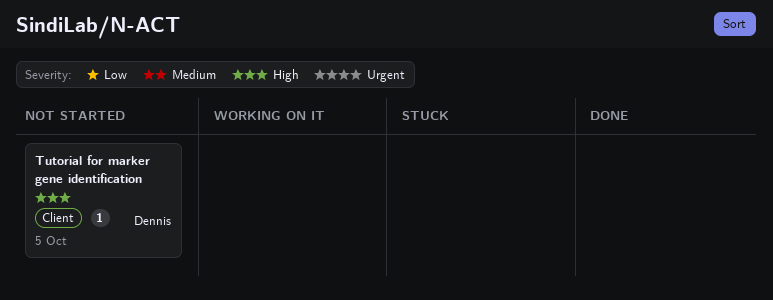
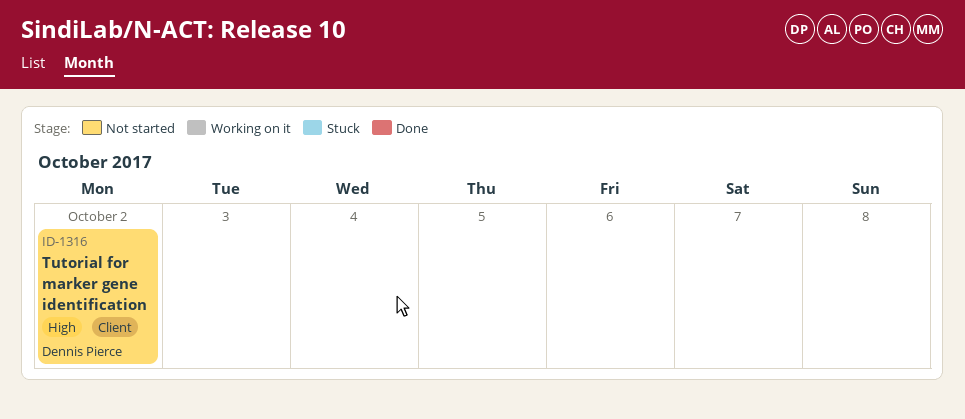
Tutorial for marker gene identification, due: Oct 5 -> Oct 2

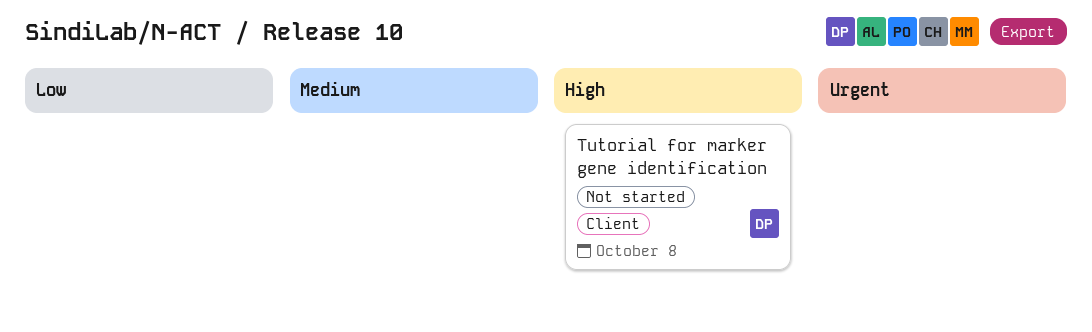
Tutorial for marker gene identification, due: Oct 2 -> Oct 8

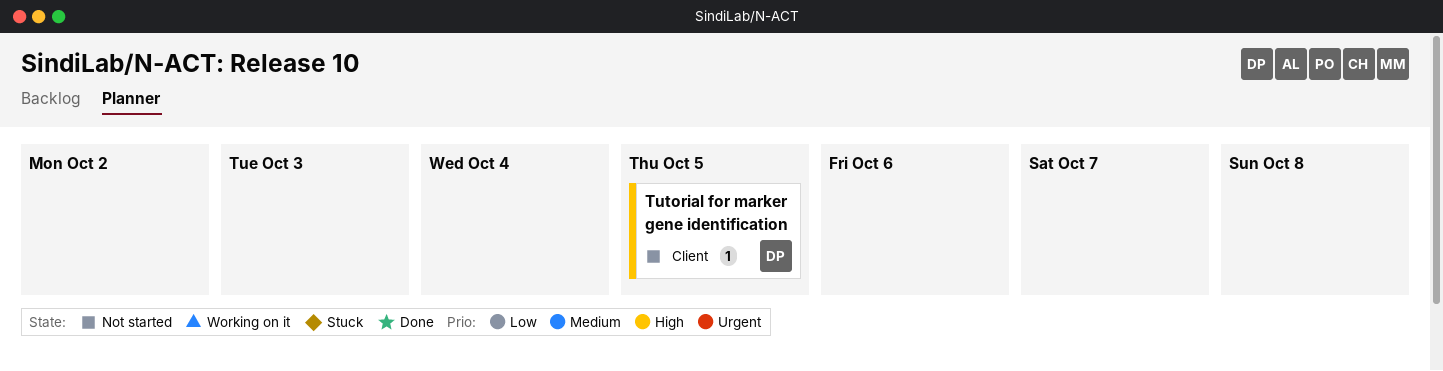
Tutorial for marker gene identification, due: Oct 8 -> Oct 5

